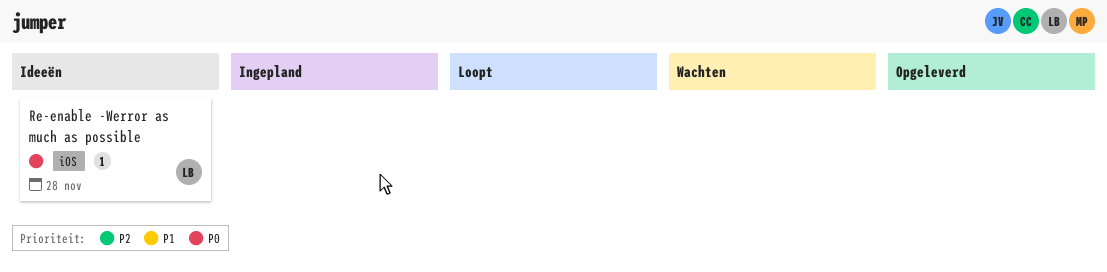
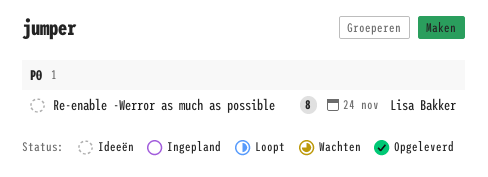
Re-enable -Werror as much as possible, estimate: 1 -> 8
Re-enable -Werror as much as possible, due: Nov 28 -> Nov 24

